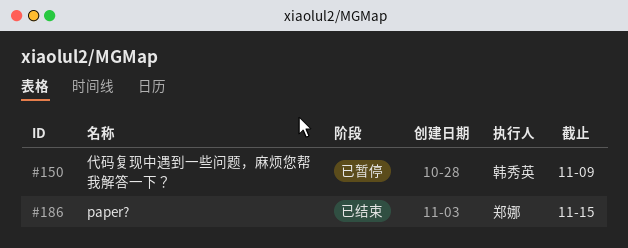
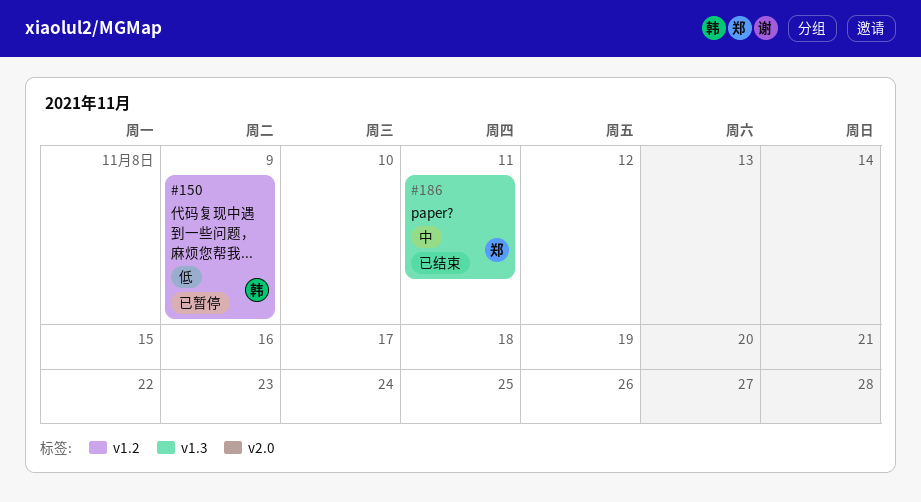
#186, due: Nov 15 -> Nov 11

